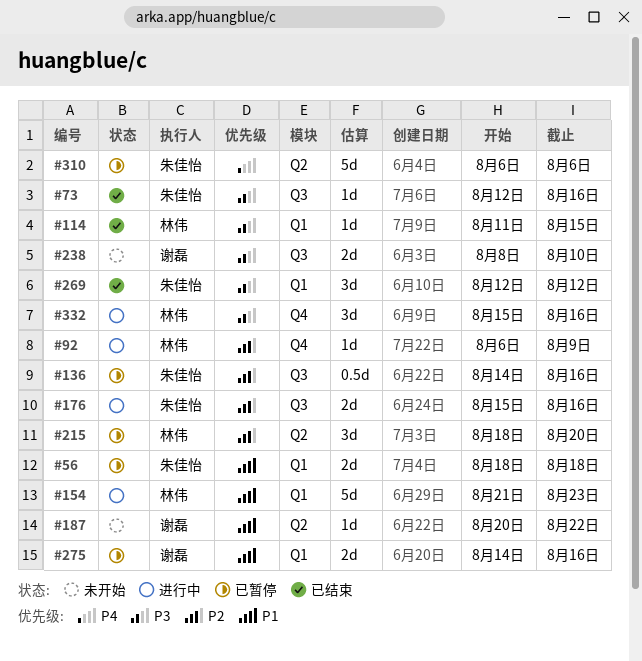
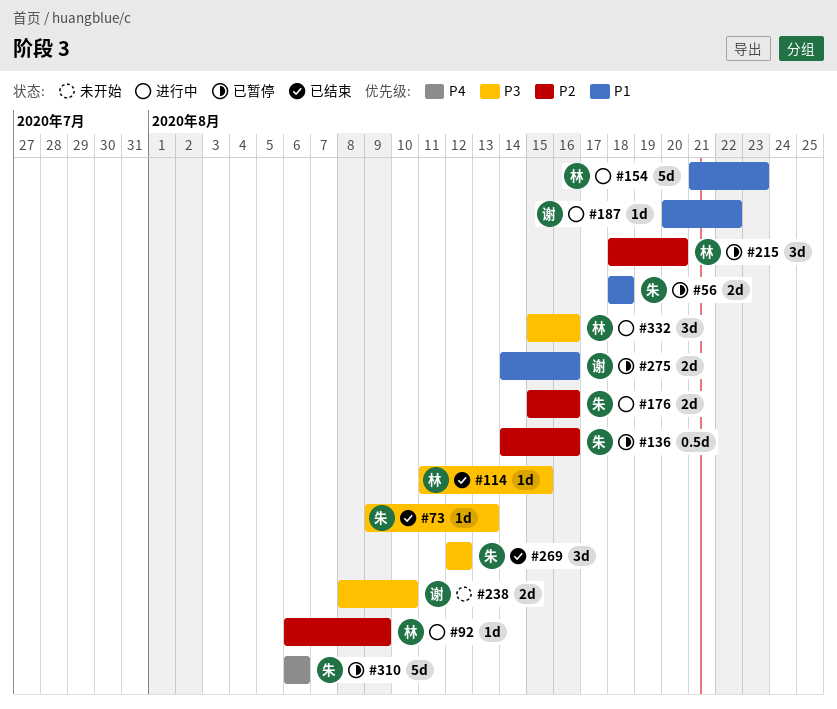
#73, start: Aug 12 -> Aug 9
#73, due: Aug 16 -> Aug 13
#187, status: 未开始 -> 进行中

